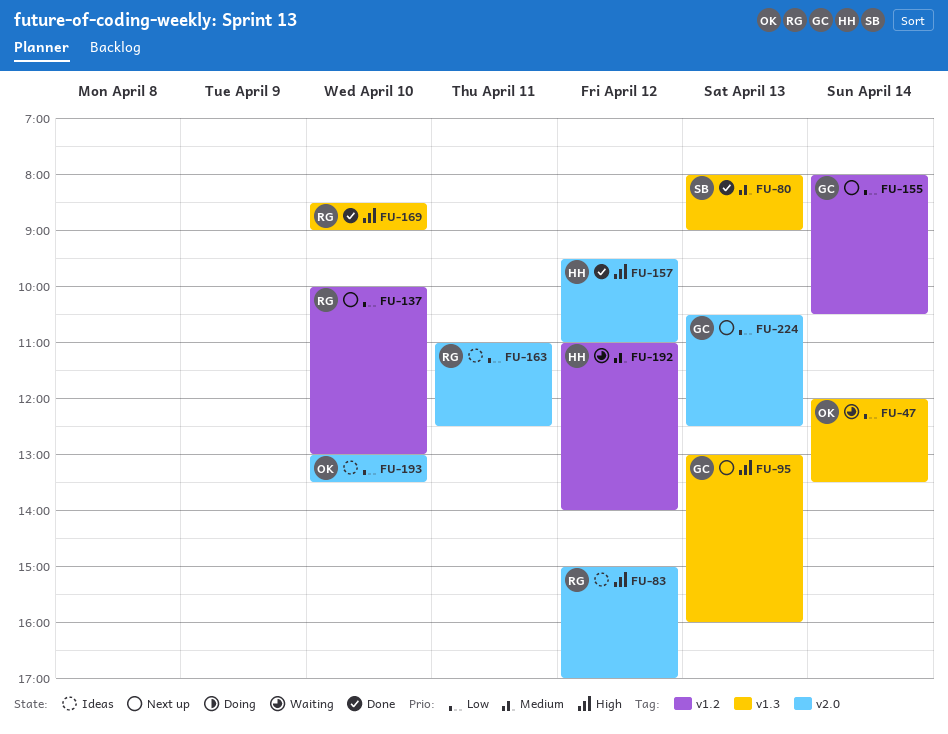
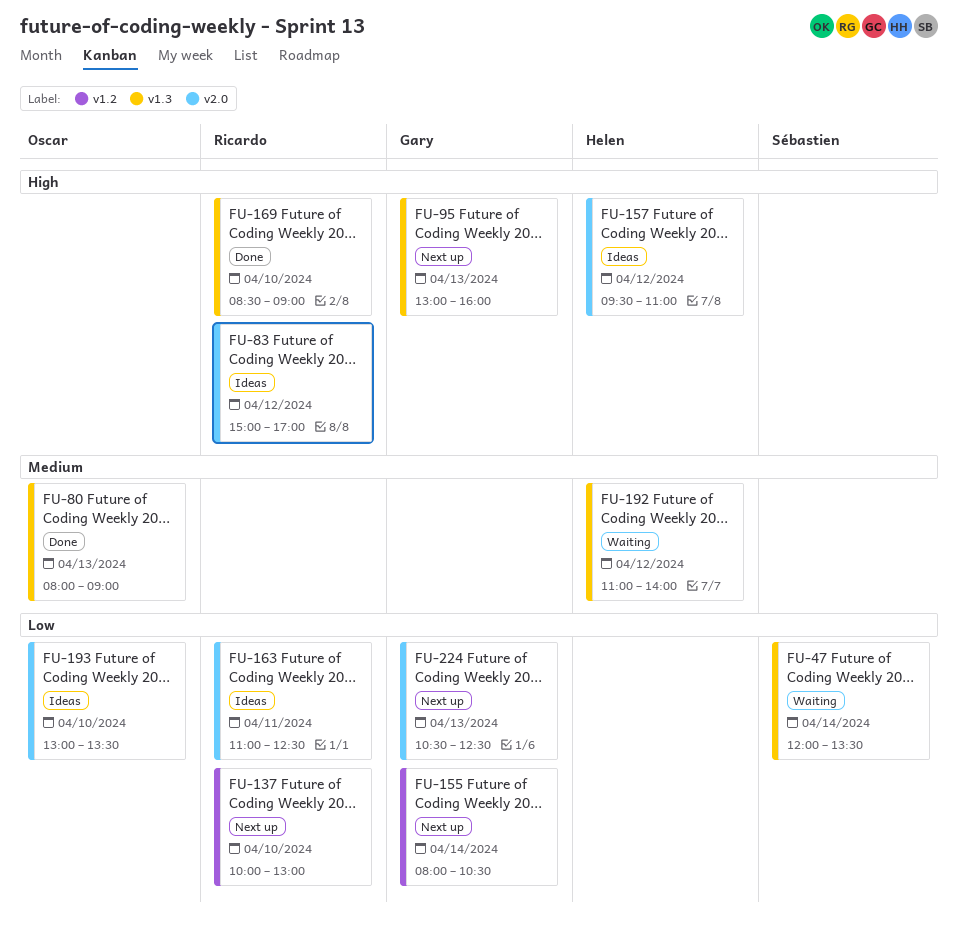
FU-47, owner: Oscar -> Sébastien
FU-80, owner: Sébastien -> Oscar
FU-157, status: Done -> Ideas
FU-192, label: v1.2 -> v1.3

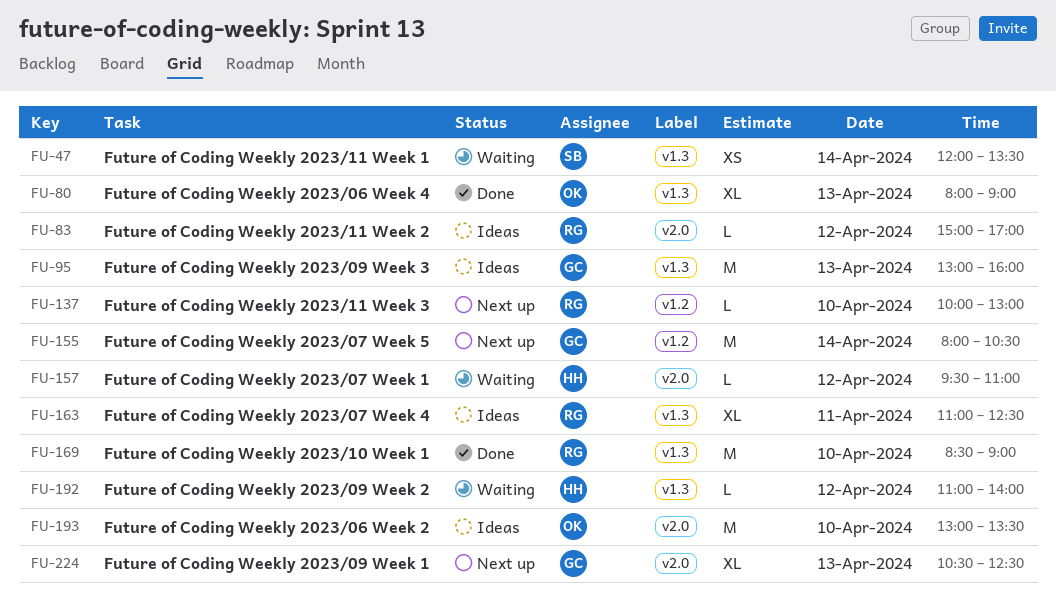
FU-95, status: Next up -> Ideas
FU-157, status: Ideas -> Waiting
FU-163, label: v2.0 -> v1.3

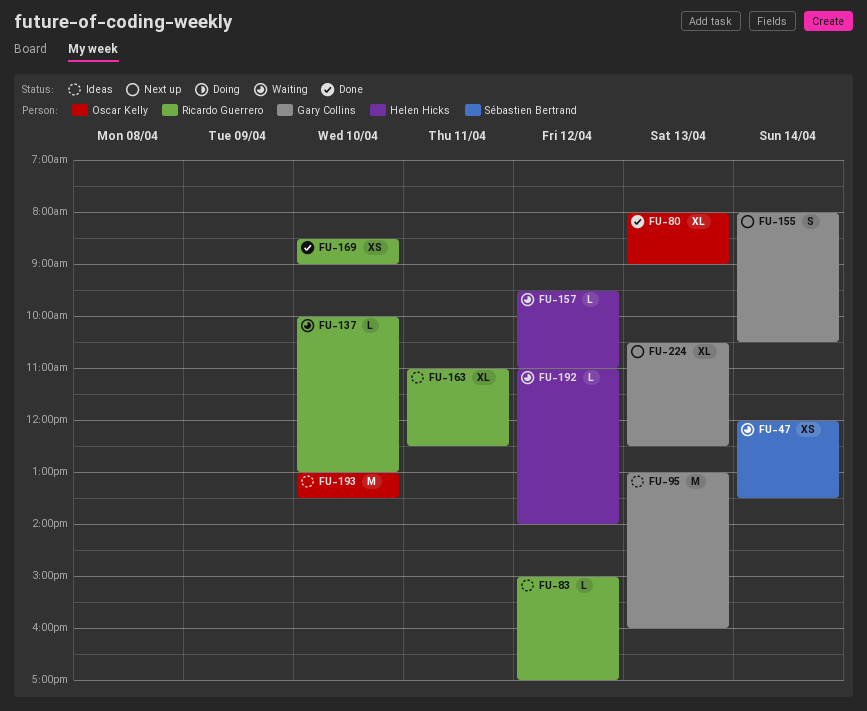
FU-137, status: Next up -> Waiting
FU-155, estimate: M -> S
FU-169, estimate: M -> XS

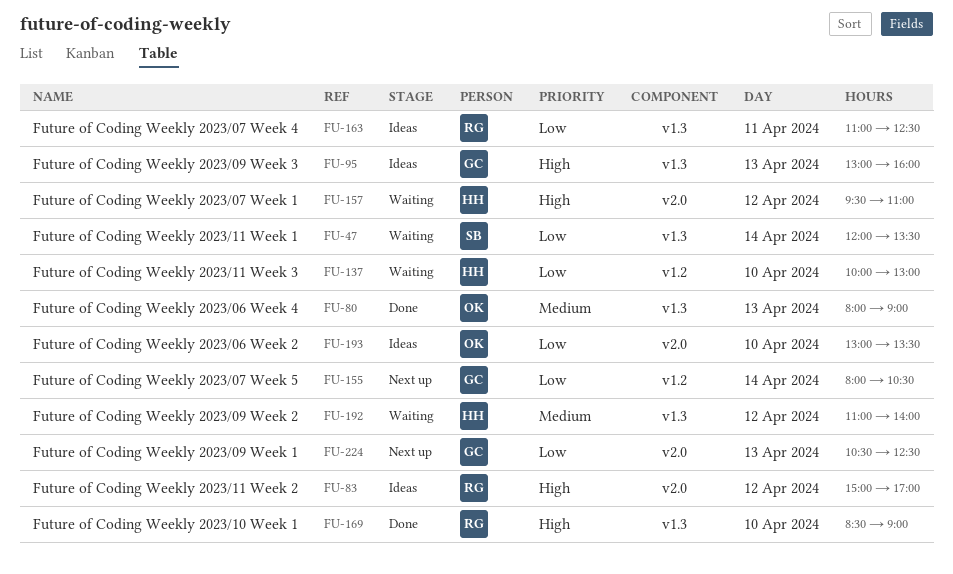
FU-137, owner: Ricardo Guerrero -> Helen Hicks

